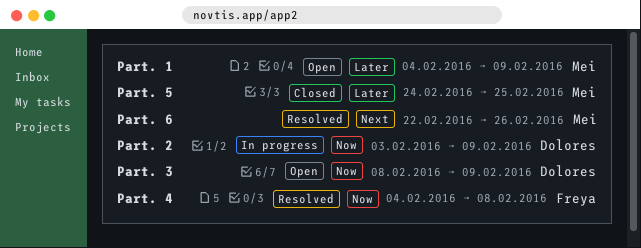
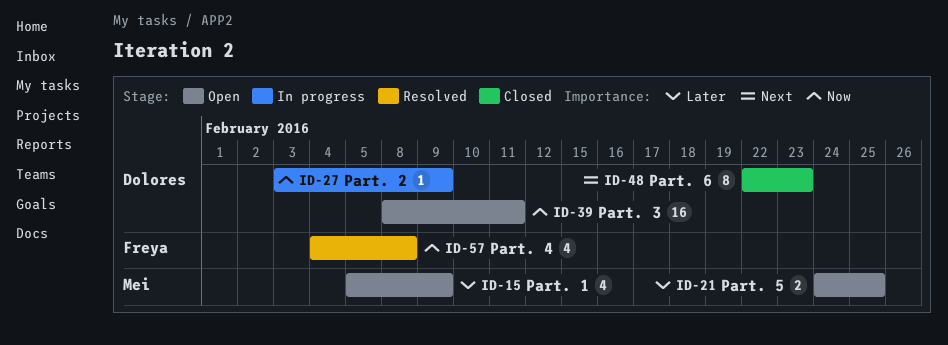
Part. 1, start: Feb 4 -> Feb 5
Part. 3, due: Feb 9 -> Feb 11
Part. 5, status: Closed -> Open
Part. 6, status: Resolved -> Closed
Part. 6, owner: Mei -> Dolores
Part. 6, due: Feb 26 -> Feb 23

